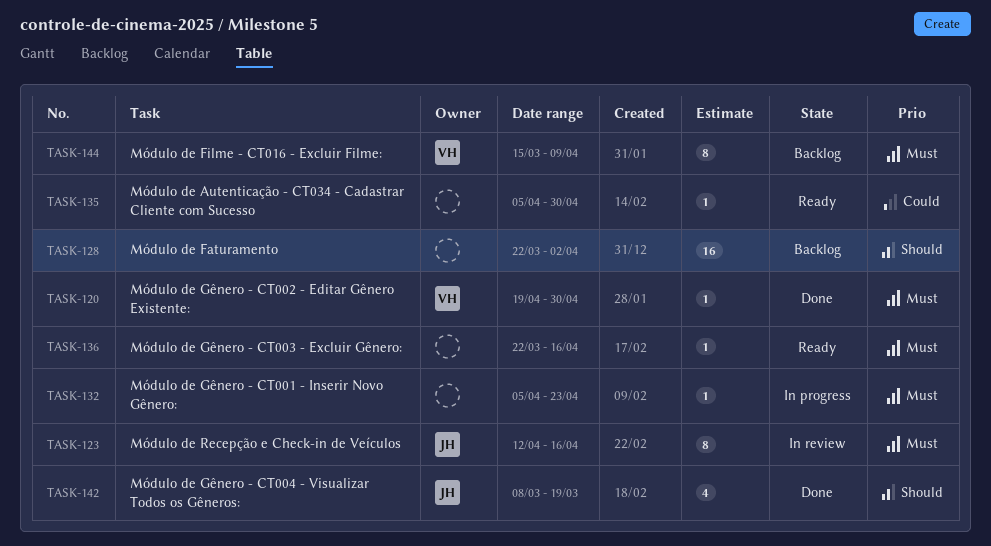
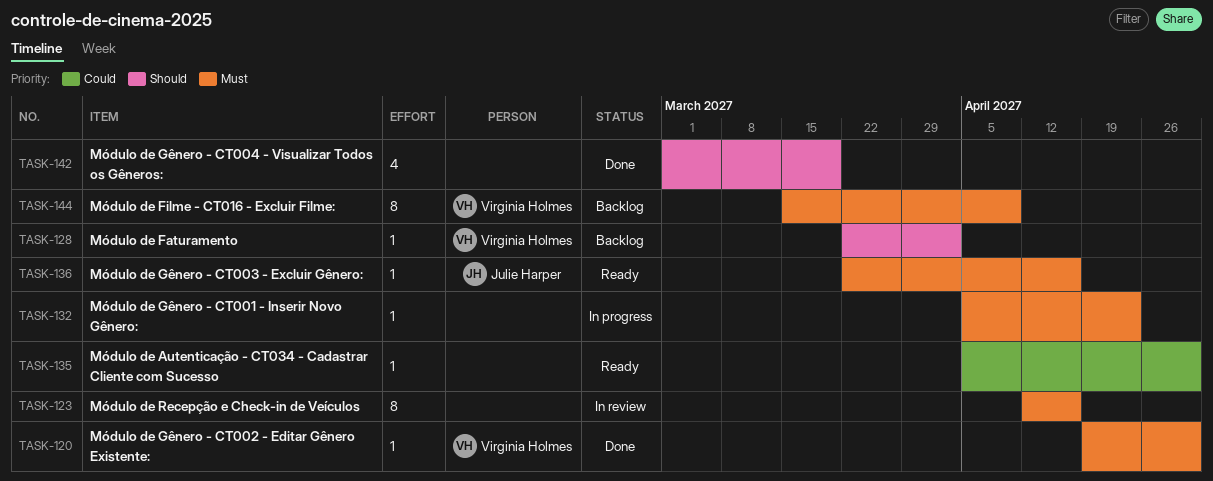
TASK-123, owner: Julie Harper -> none
TASK-128, owner: none -> Virginia Holmes
TASK-128, estimate: 16 -> 1
TASK-136, owner: none -> Julie Harper
TASK-142, owner: Julie Harper -> none
TASK-142, start: Mar 8 -> Mar 1

